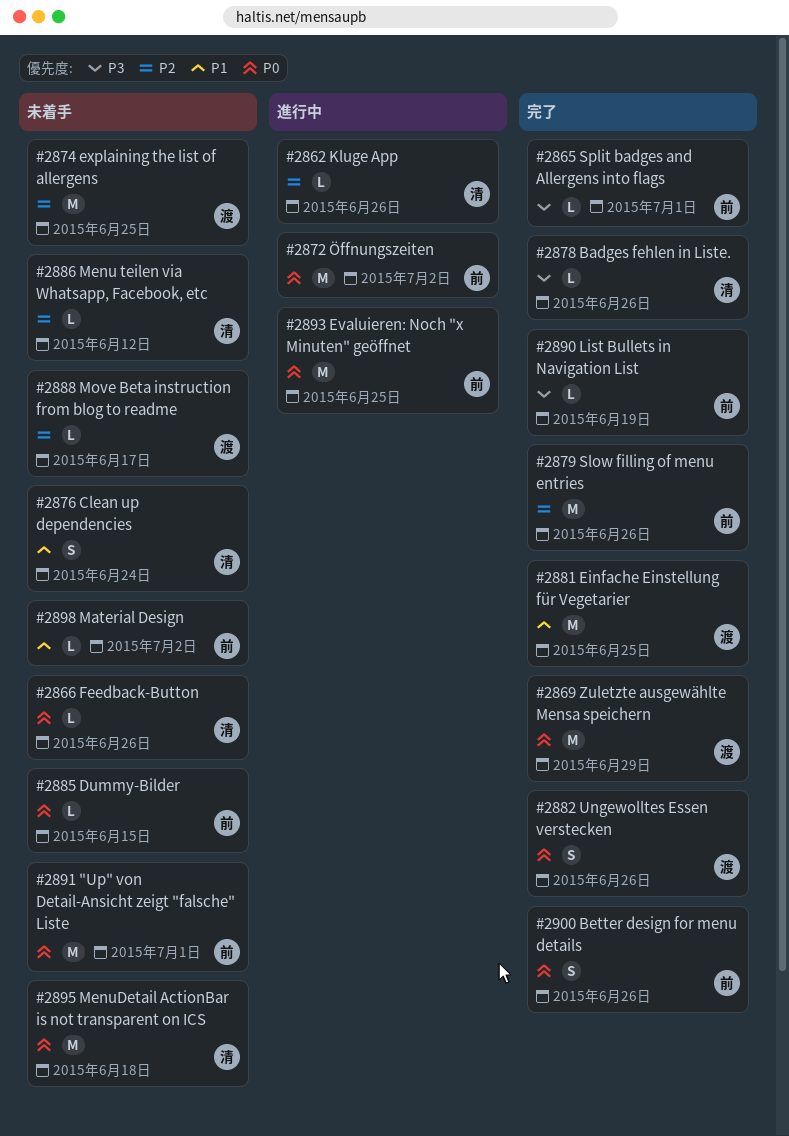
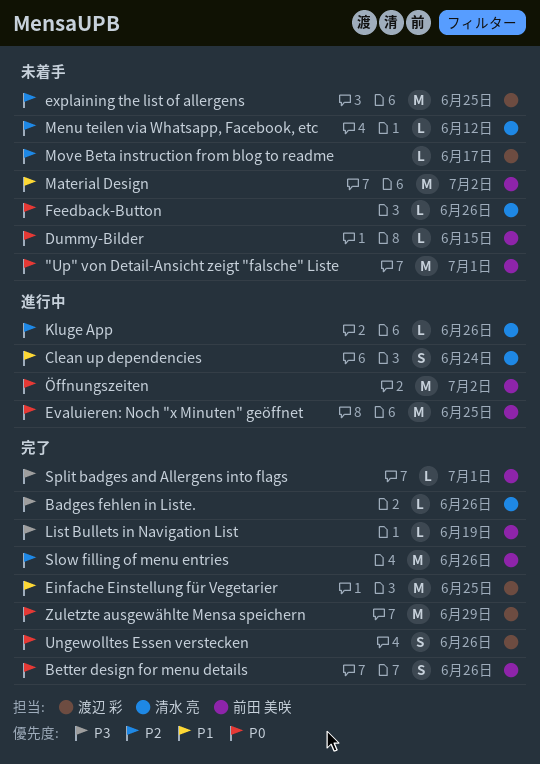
Clean up dependencies, status: 未着手 -> 進行中
Material Design, estimate: L -> M
MenuDetail ActionBar is not transparent on ICS: present -> none

